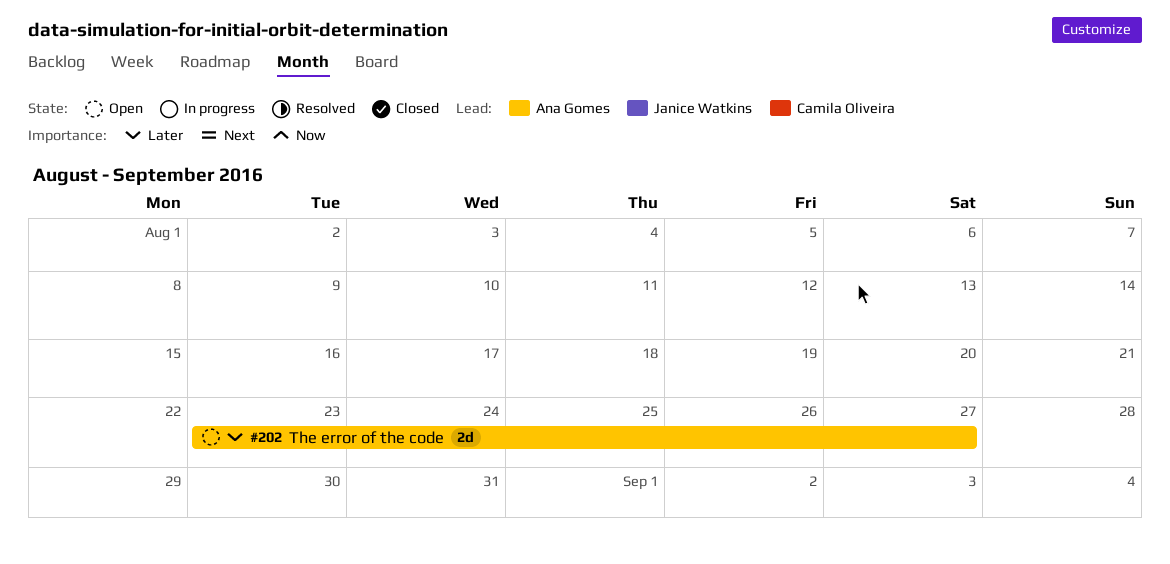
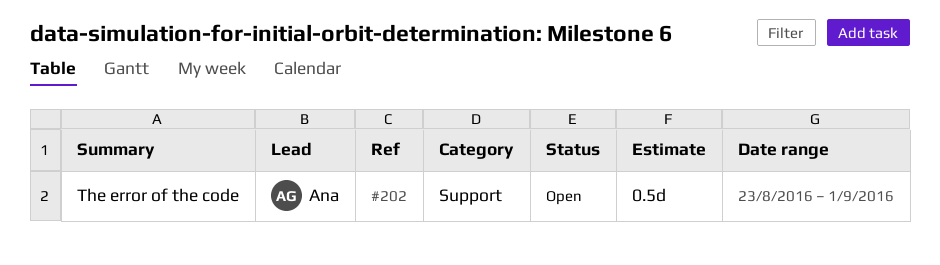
#202, estimate: 2d -> 0.5d
#202, due: Aug 27 -> Sep 1

